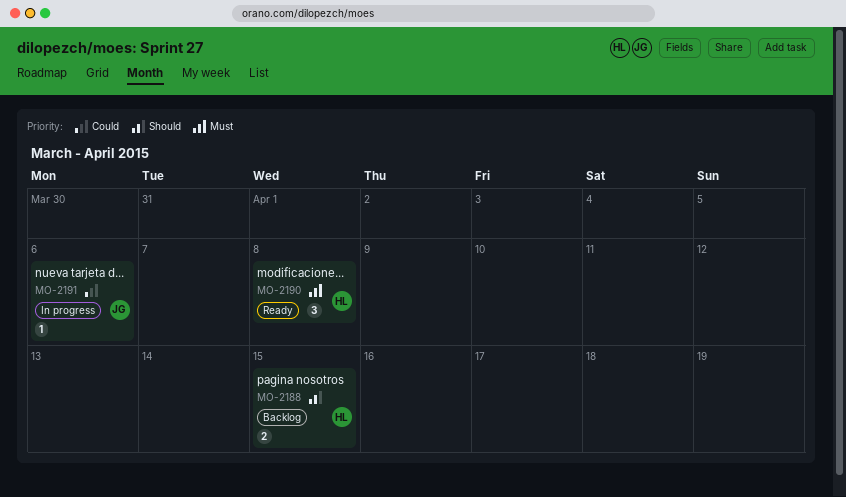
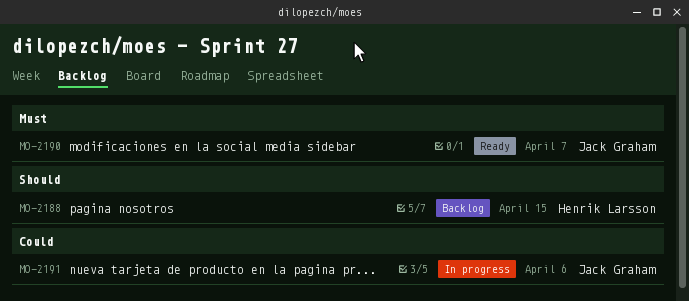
MO-2190, owner: Henrik Larsson -> Jack Graham
MO-2190, due: Apr 8 -> Apr 7

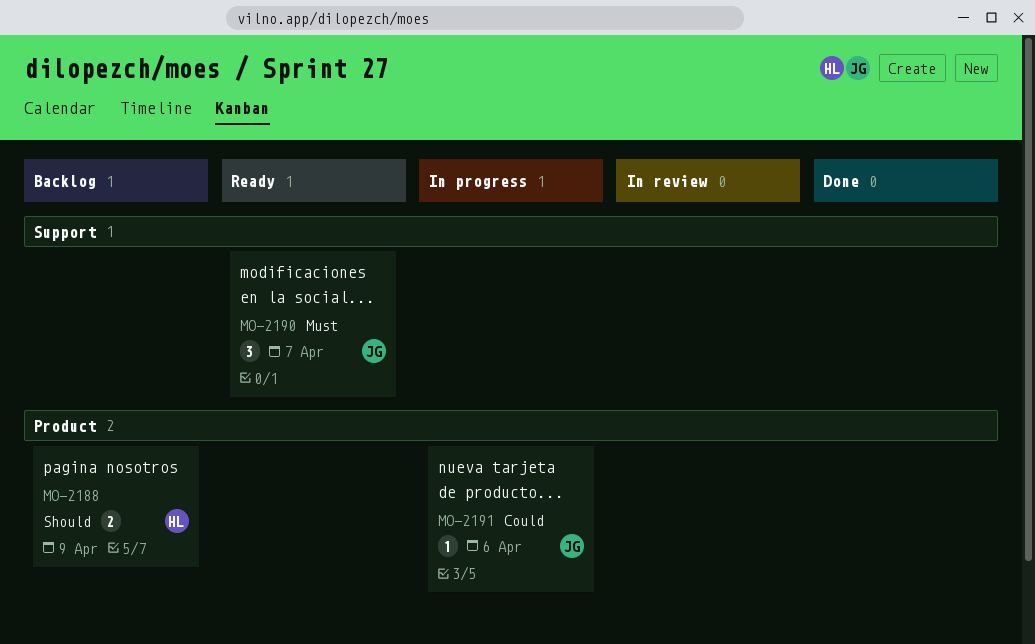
MO-2188, due: Apr 15 -> Apr 9

